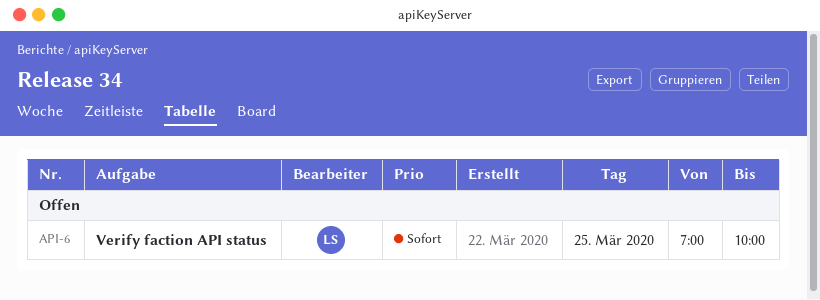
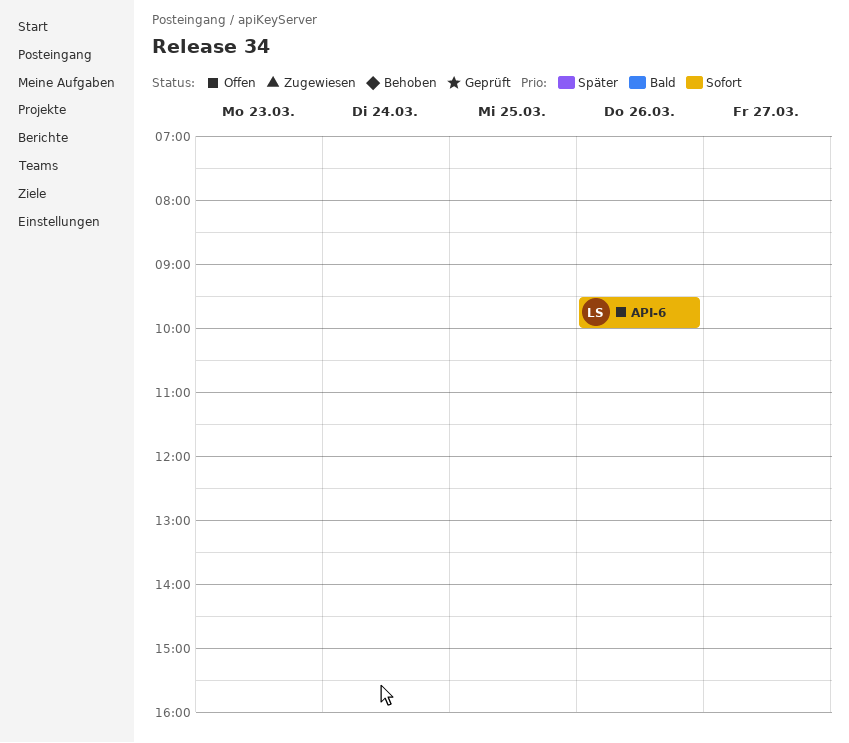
API-6, day: Mar 25 -> Mar 26
API-6, begins: 07:00 -> 09:30

